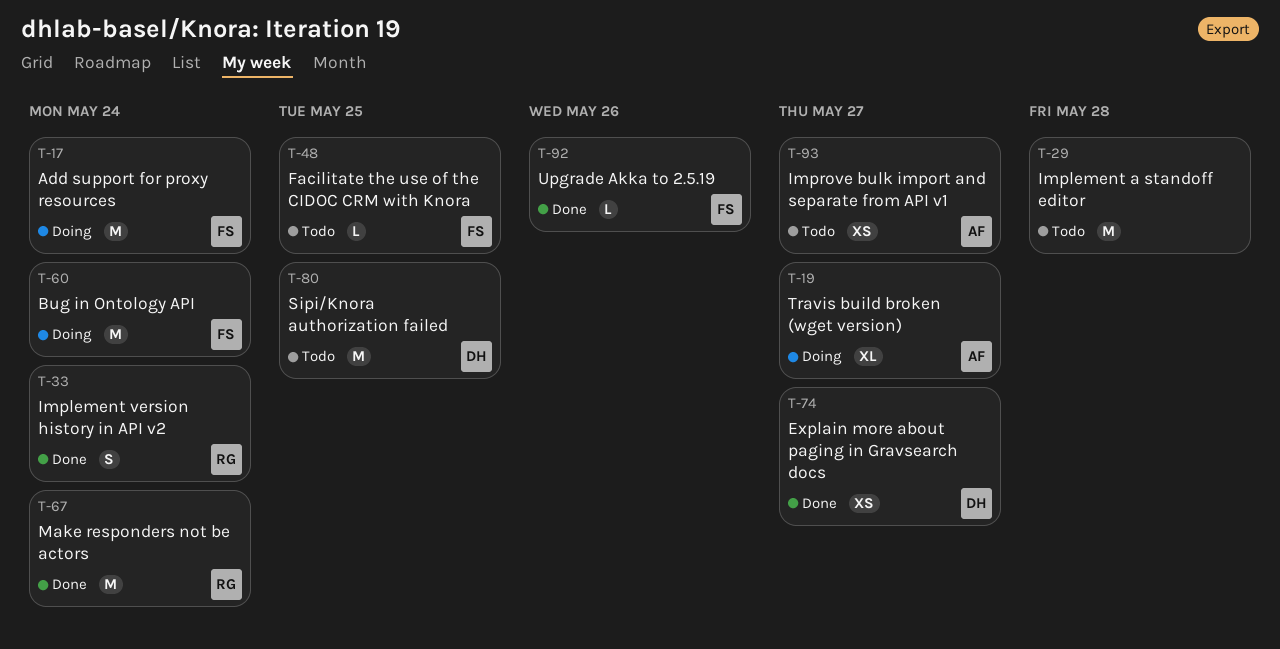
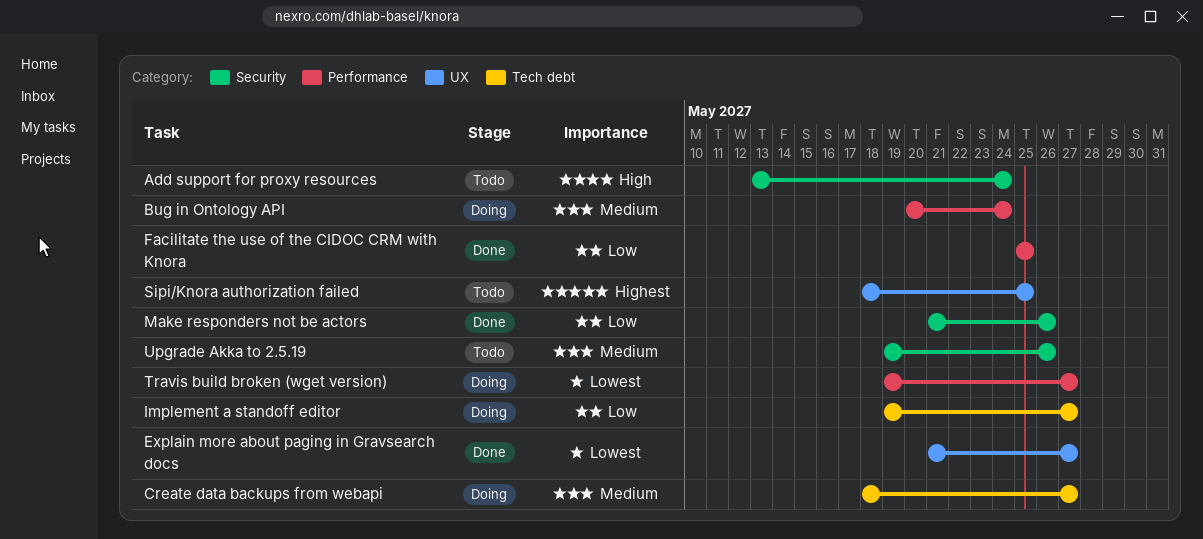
Add support for proxy resources, status: Doing -> Todo
Create data backups from webapi: none -> present
Facilitate the use of the CIDOC CRM with Knora, status: Todo -> Done
Implement a standoff editor, status: Todo -> Doing
Implement a standoff editor, due: May 28 -> May 27
Implement version history in API v2: present -> none
Improve bulk import and separate from API v1: present -> none
Make responders not be actors, due: May 24 -> May 26
Upgrade Akka to 2.5.19, status: Done -> Todo

